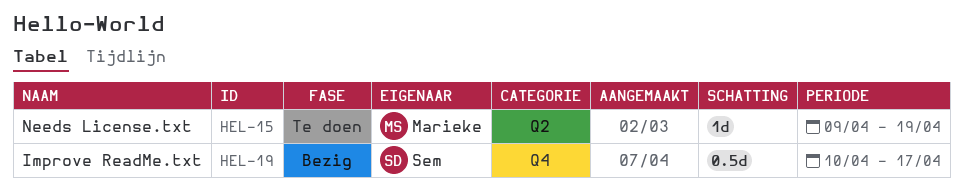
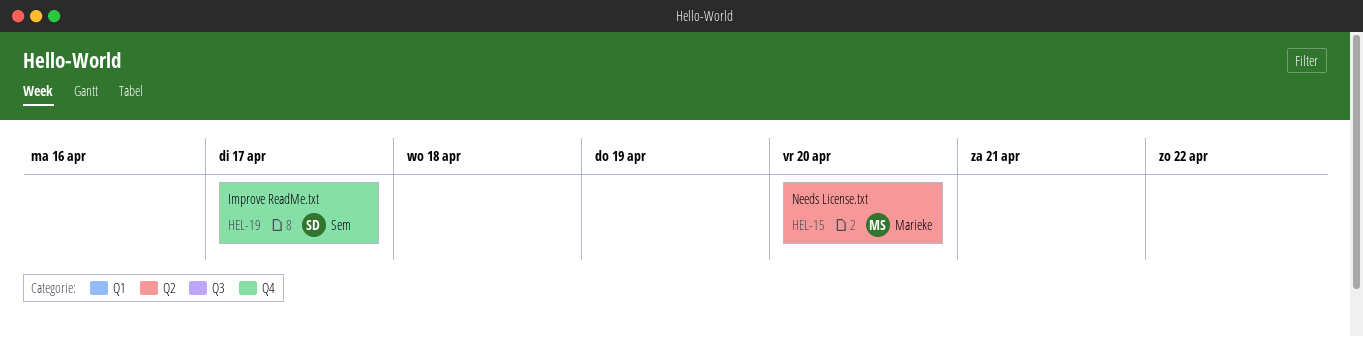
HEL-15, due: Apr 19 -> Apr 20

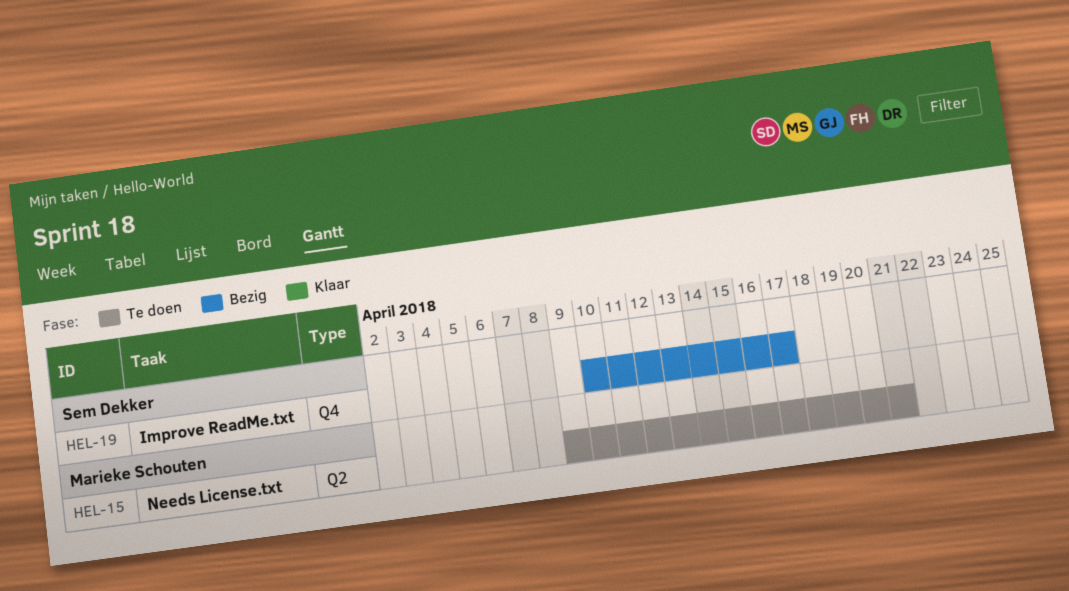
HEL-15, due: Apr 20 -> Apr 21

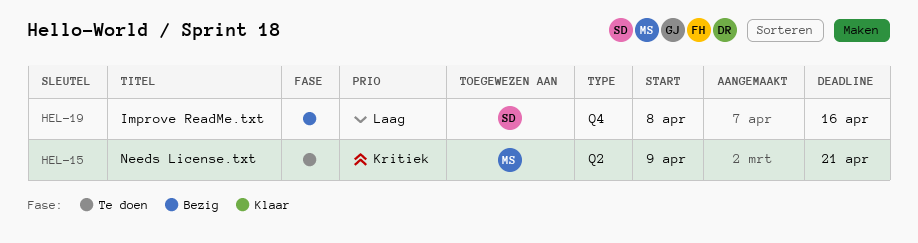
HEL-19, start: Apr 10 -> Apr 8
HEL-19, due: Apr 17 -> Apr 16

